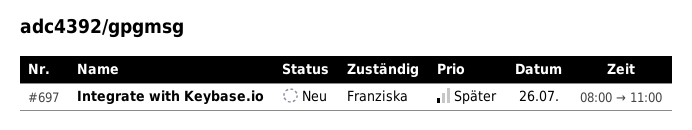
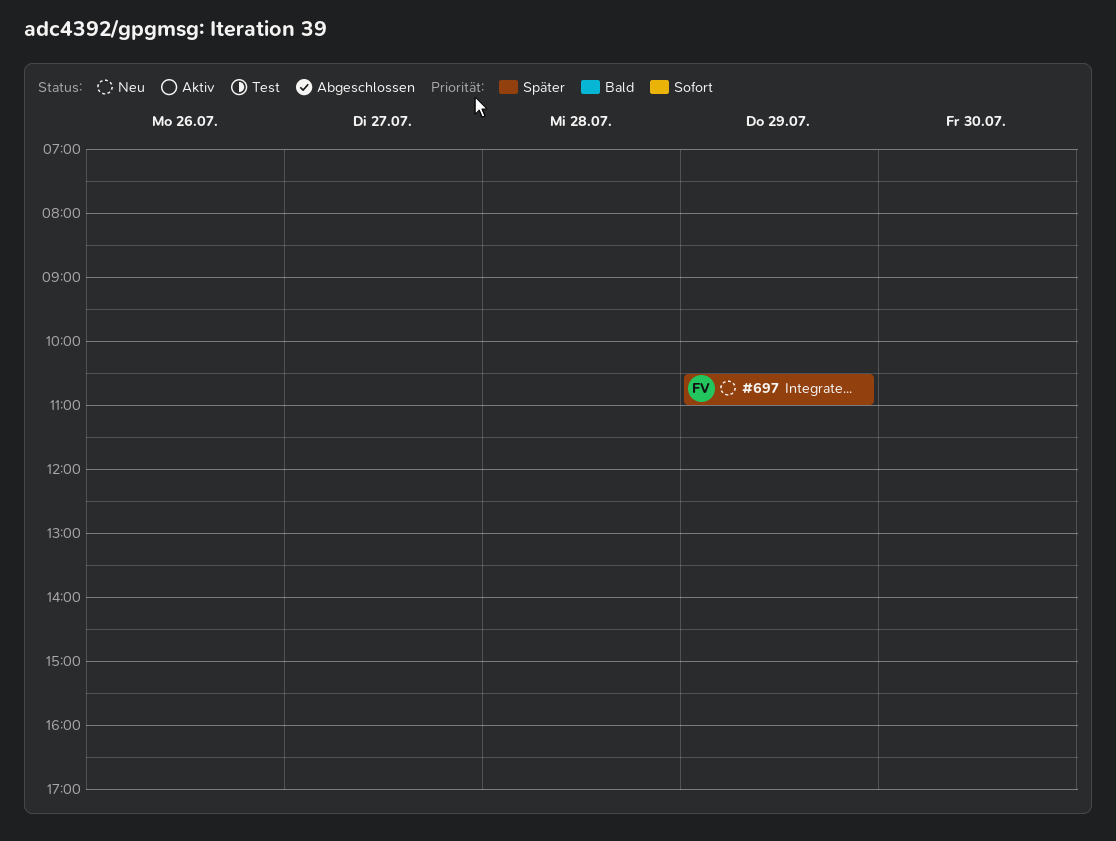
#697, day: Jul 26 -> Jul 29
#697, begins: 08:00 -> 10:30

